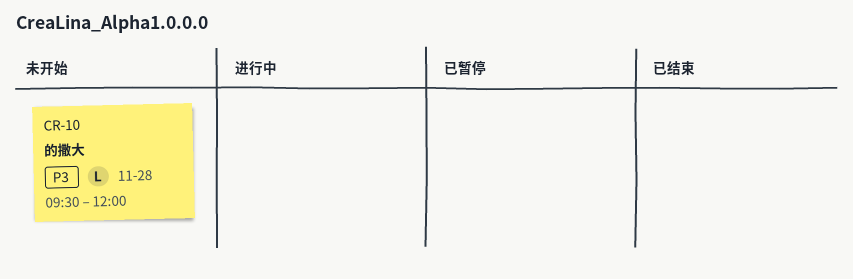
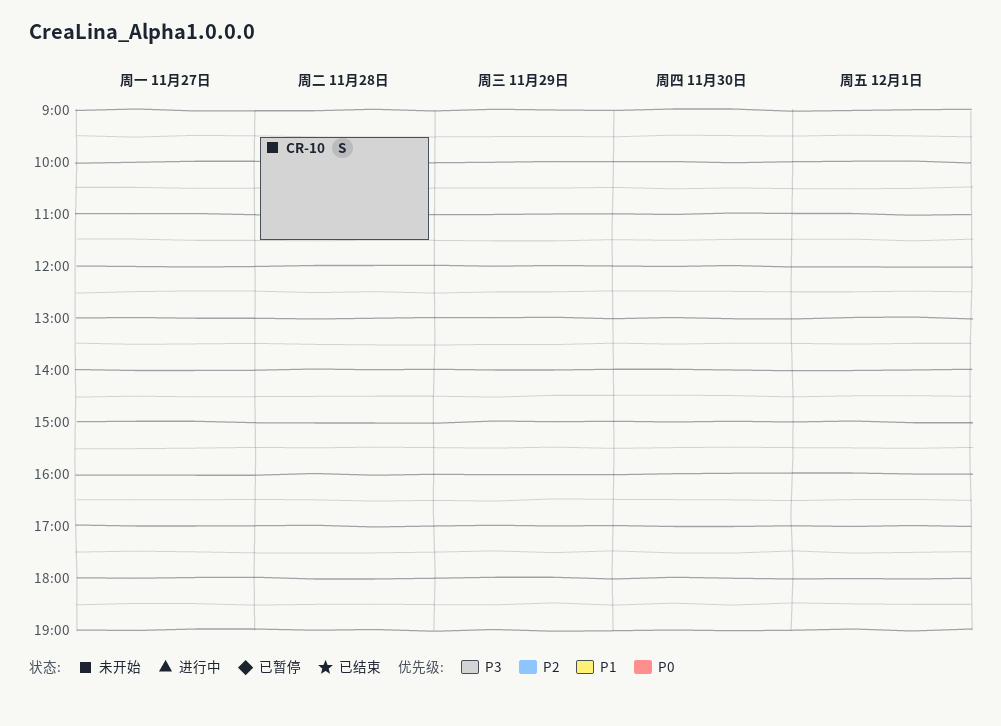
CR-10, estimate: L -> S
CR-10, ends: 12:00 -> 11:30

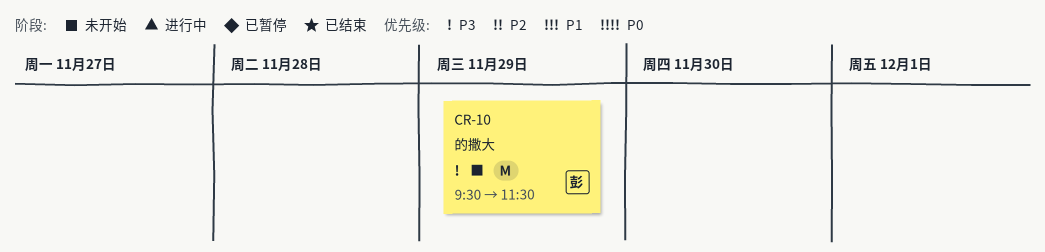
CR-10, estimate: S -> M
CR-10, day: Nov 28 -> Nov 29

